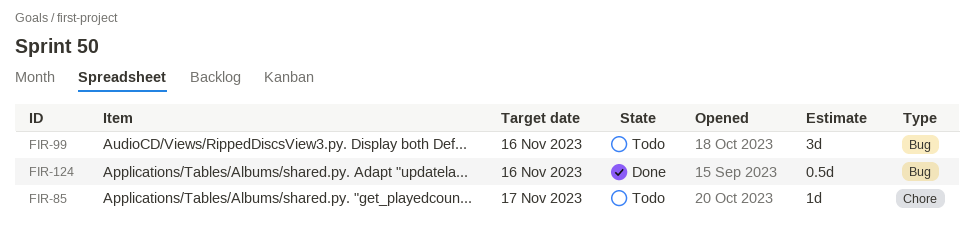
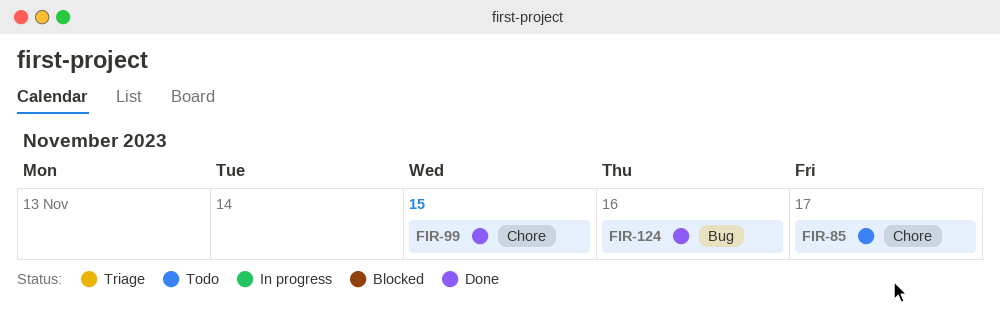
FIR-99, status: Todo -> Done
FIR-99, label: Bug -> Chore
FIR-99, due: Nov 16 -> Nov 15

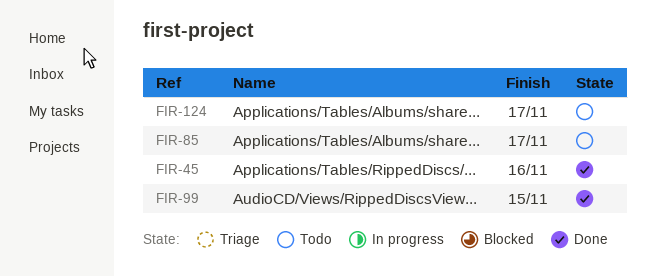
FIR-45: none -> present
FIR-124, status: Done -> Todo
FIR-124, due: Nov 16 -> Nov 17

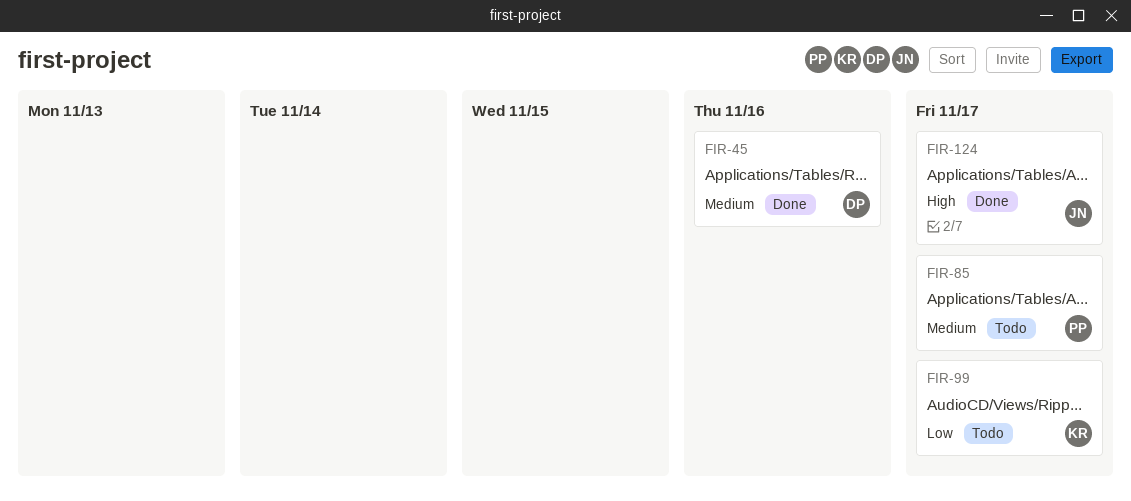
FIR-99, status: Done -> Todo
FIR-99, due: Nov 15 -> Nov 17
FIR-124, status: Todo -> Done

